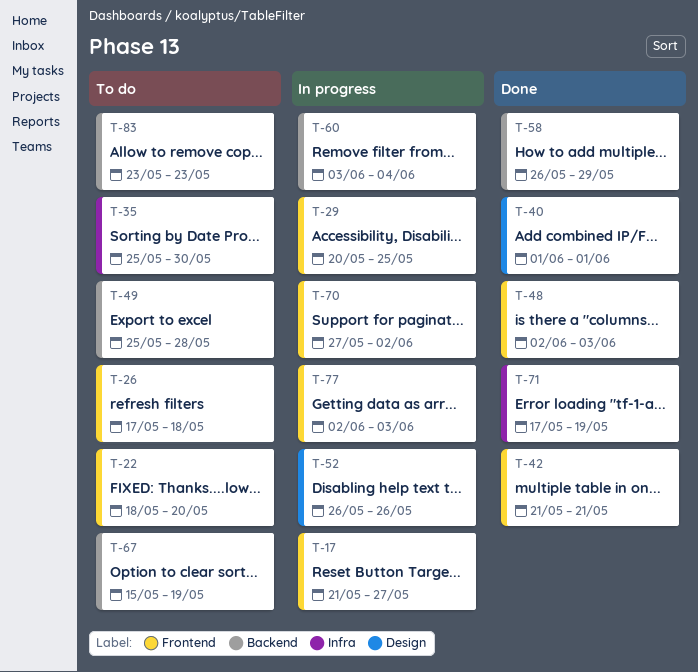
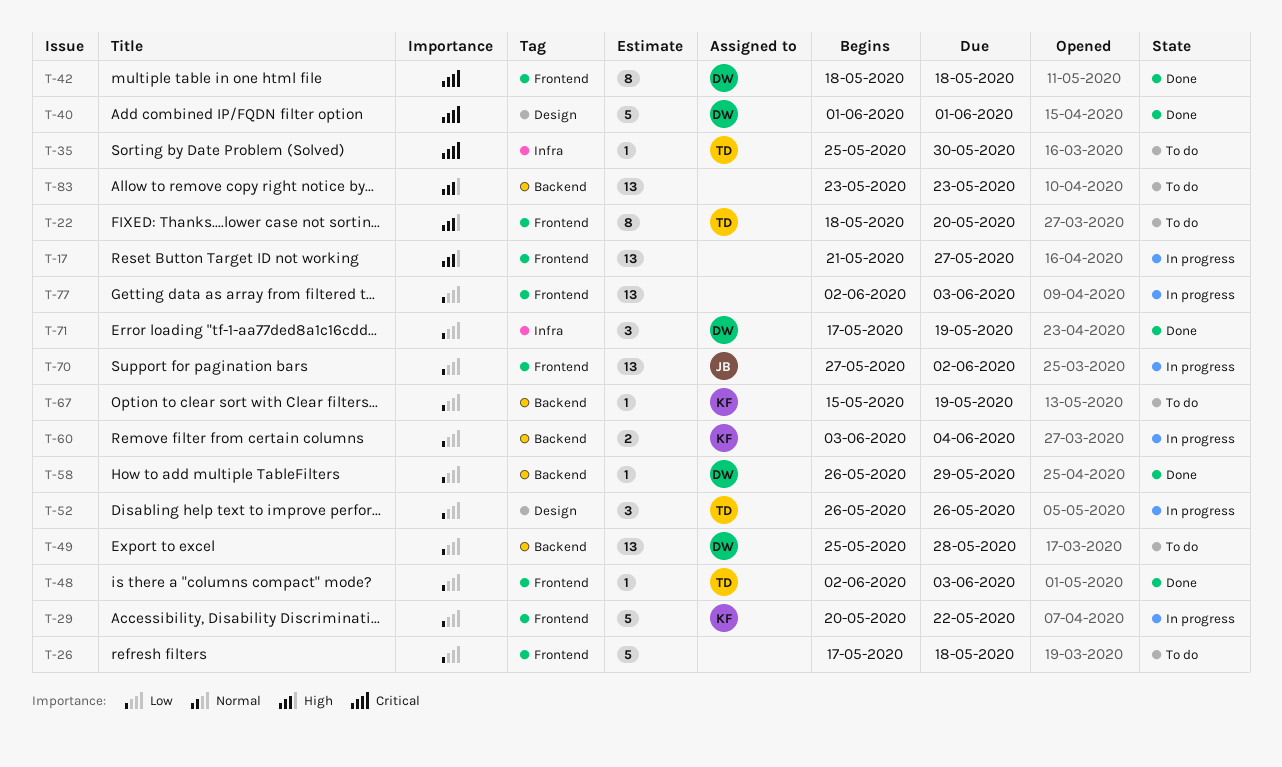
T-29, due: May 25 -> May 22
T-42, start: May 21 -> May 18
T-42, due: May 21 -> May 18

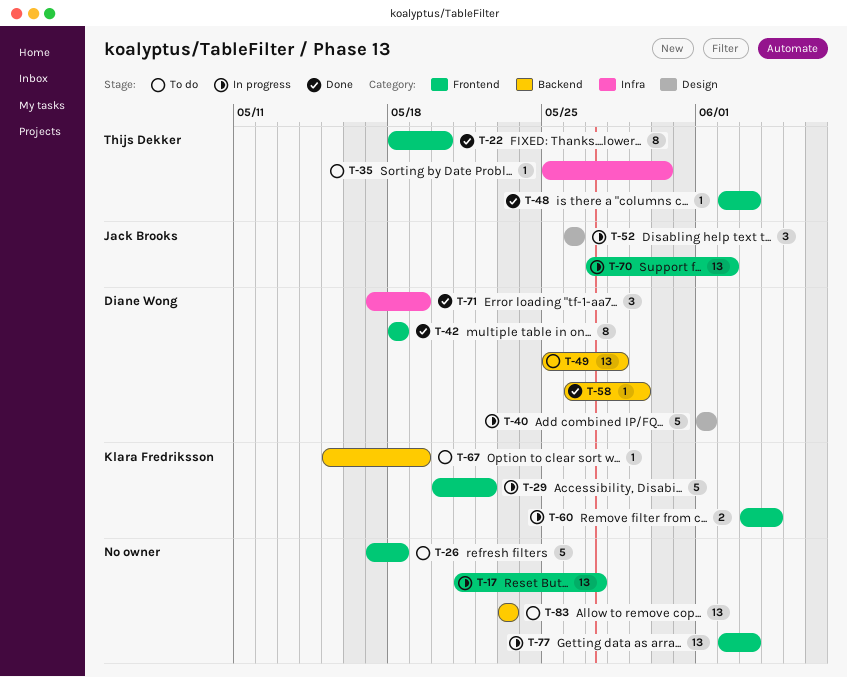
T-22, status: To do -> Done
T-40, status: Done -> In progress
T-52, owner: Thijs Dekker -> Jack Brooks
T-60, label: Backend -> Frontend

